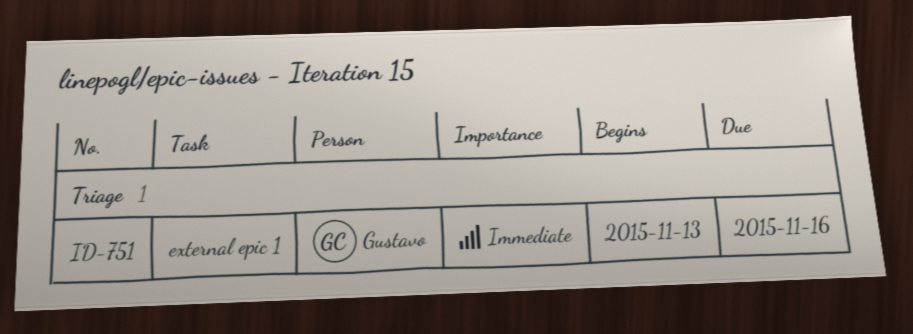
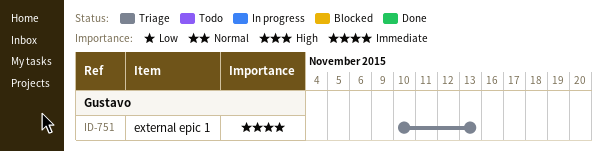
ID-751, start: Nov 13 -> Nov 10
ID-751, due: Nov 16 -> Nov 13

